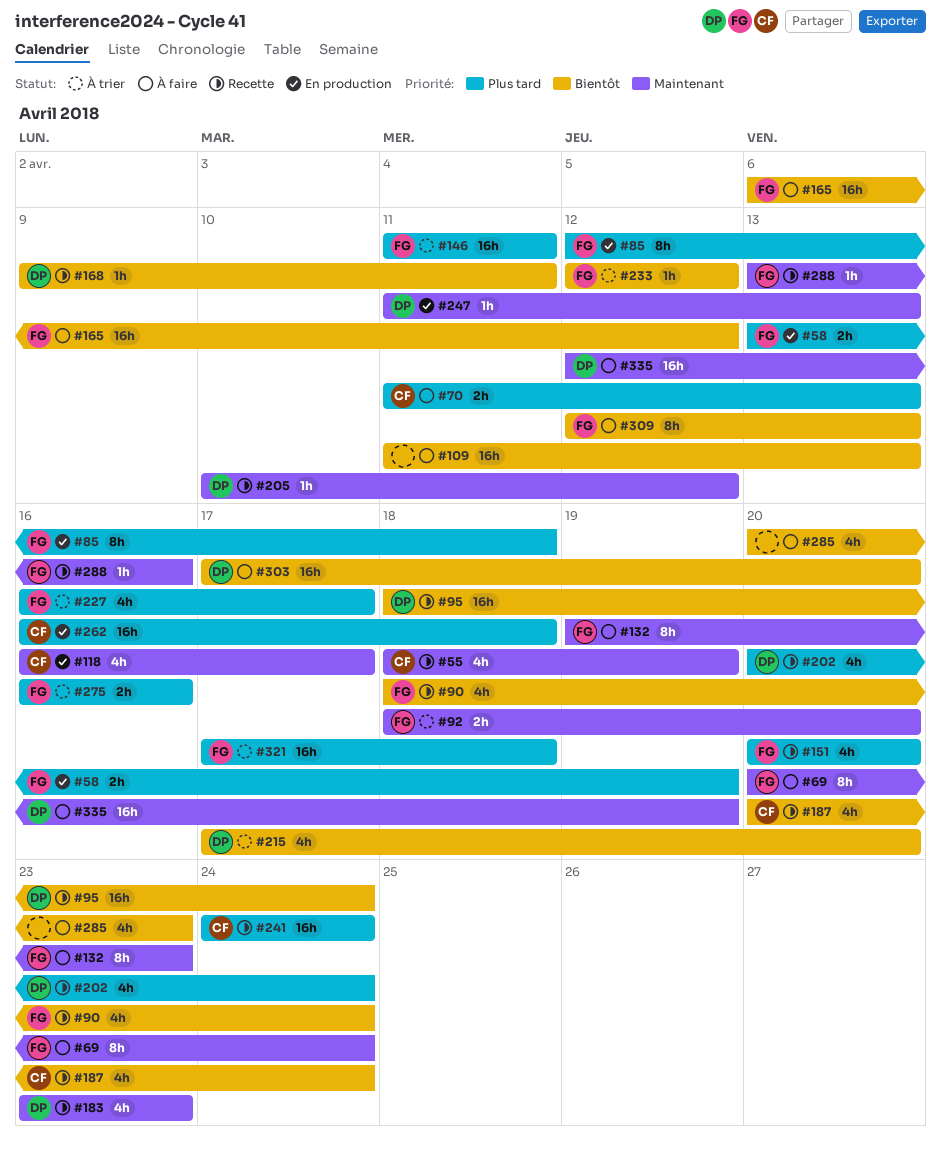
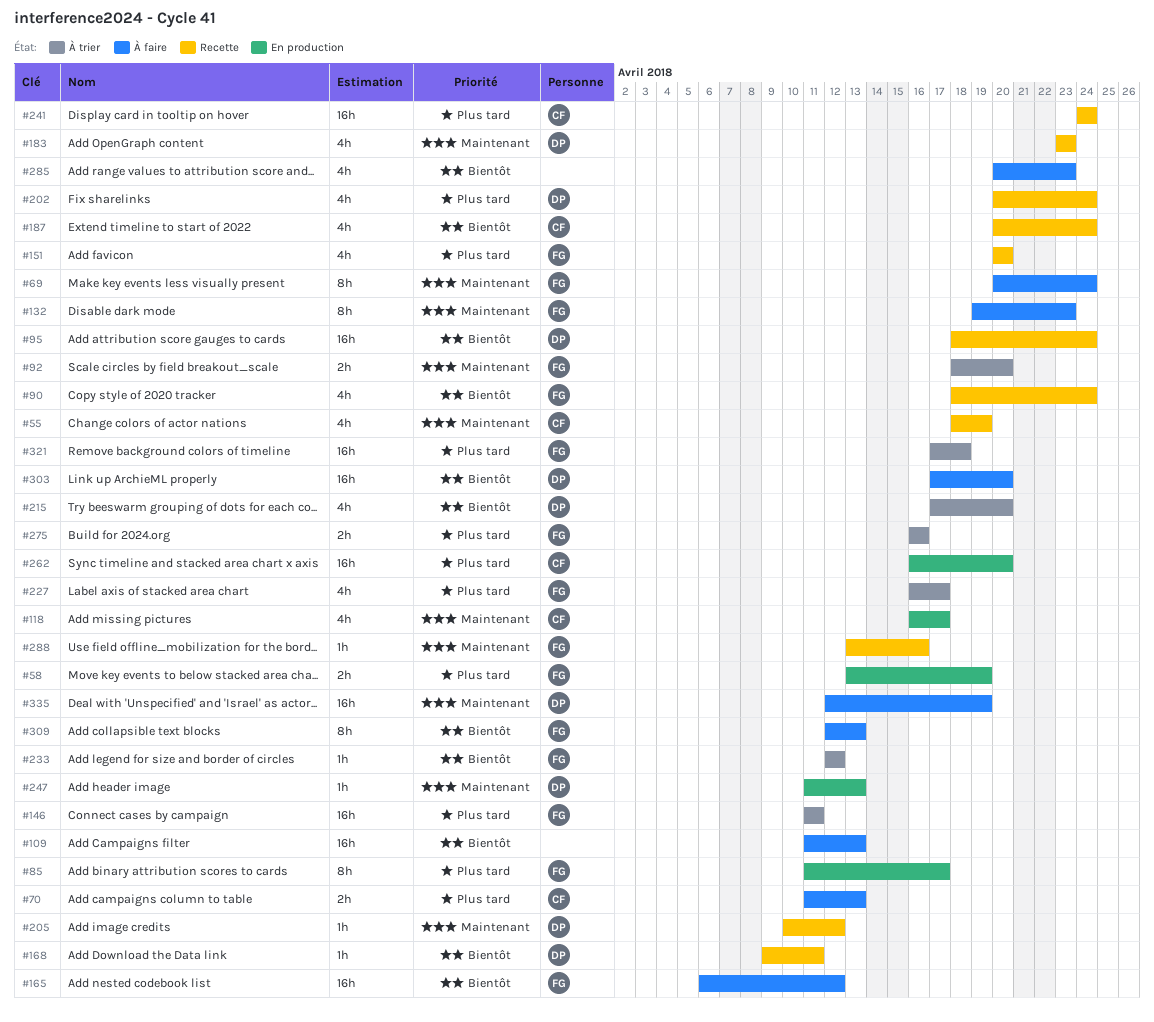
#85, start: Apr 12 -> Apr 11
#85, due: Apr 18 -> Apr 17
#262, due: Apr 18 -> Apr 20

